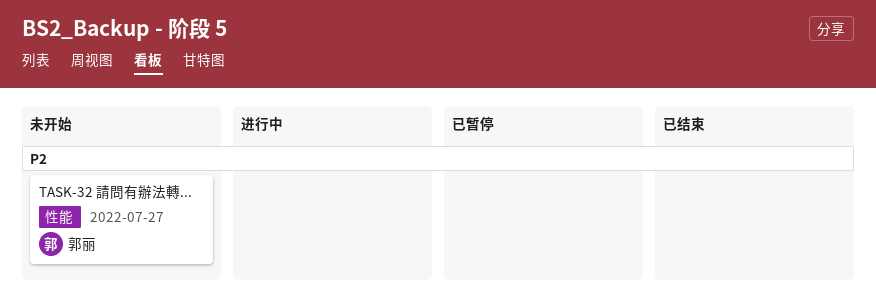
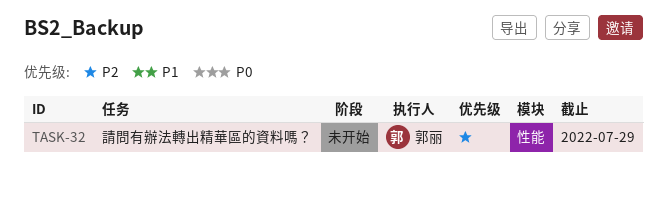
TASK-32, due: Jul 27 -> Jul 29

